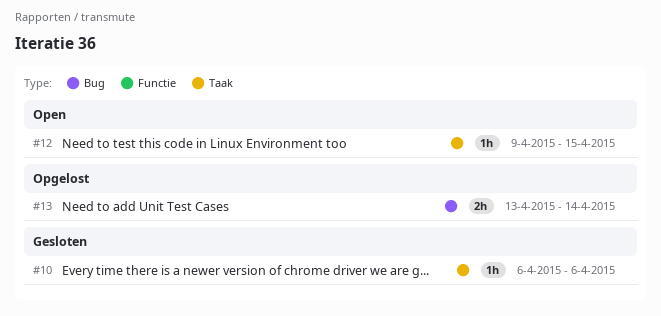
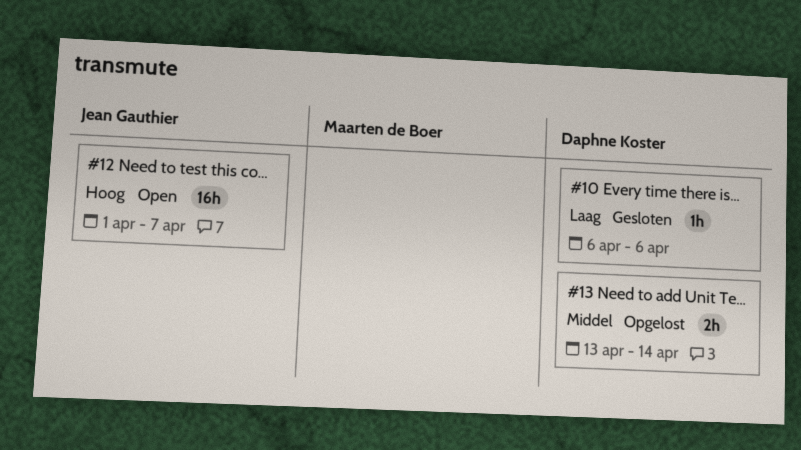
#12, estimate: 1h -> 16h
#12, start: Apr 9 -> Apr 1
#12, due: Apr 15 -> Apr 7

